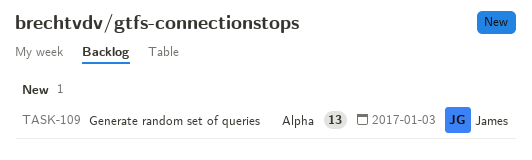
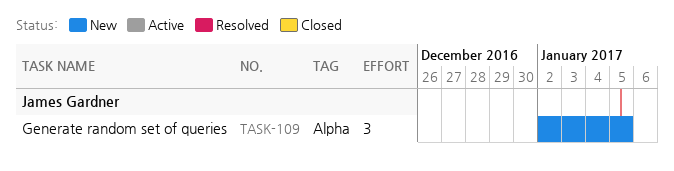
TASK-109, estimate: 13 -> 3
TASK-109, due: Jan 3 -> Jan 5

